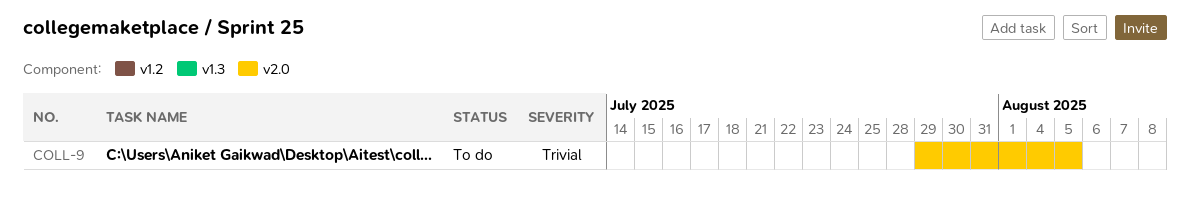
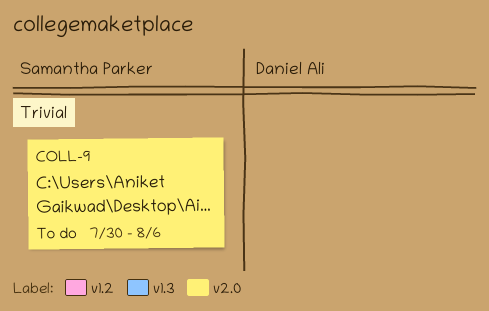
COLL-9, start: Jul 29 -> Jul 30
COLL-9, due: Aug 5 -> Aug 6

